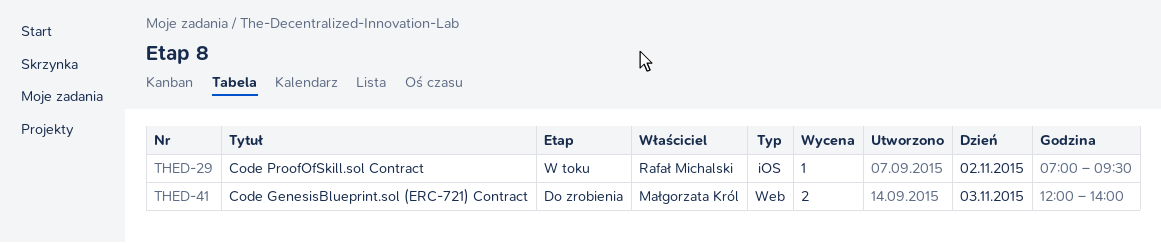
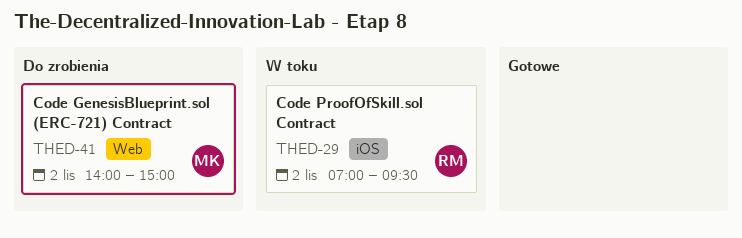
THED-41, day: Nov 3 -> Nov 2
THED-41, begins: 12:00 -> 14:00
THED-41, ends: 14:00 -> 15:00

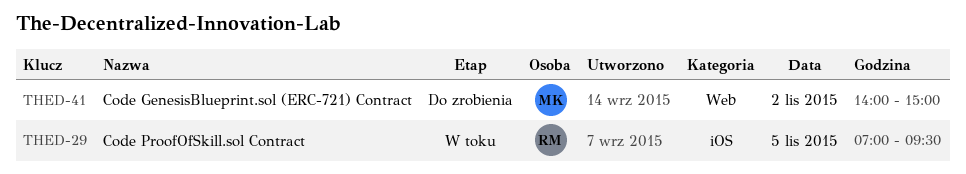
THED-29, day: Nov 2 -> Nov 5

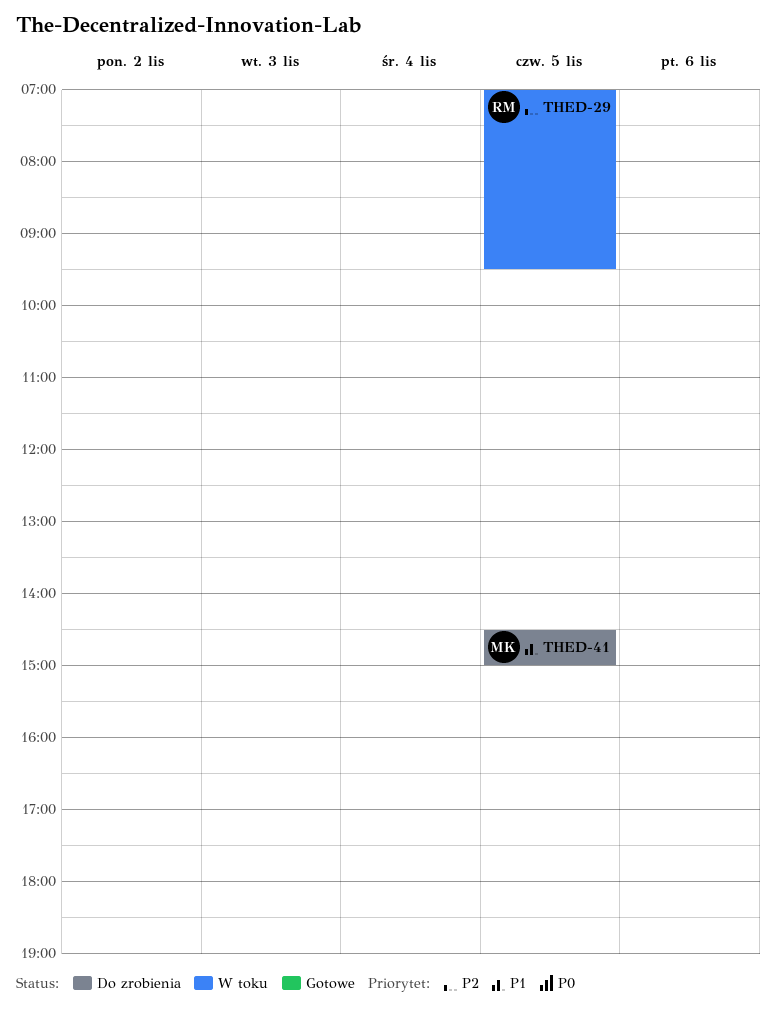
THED-41, day: Nov 2 -> Nov 5
THED-41, begins: 14:00 -> 14:30

